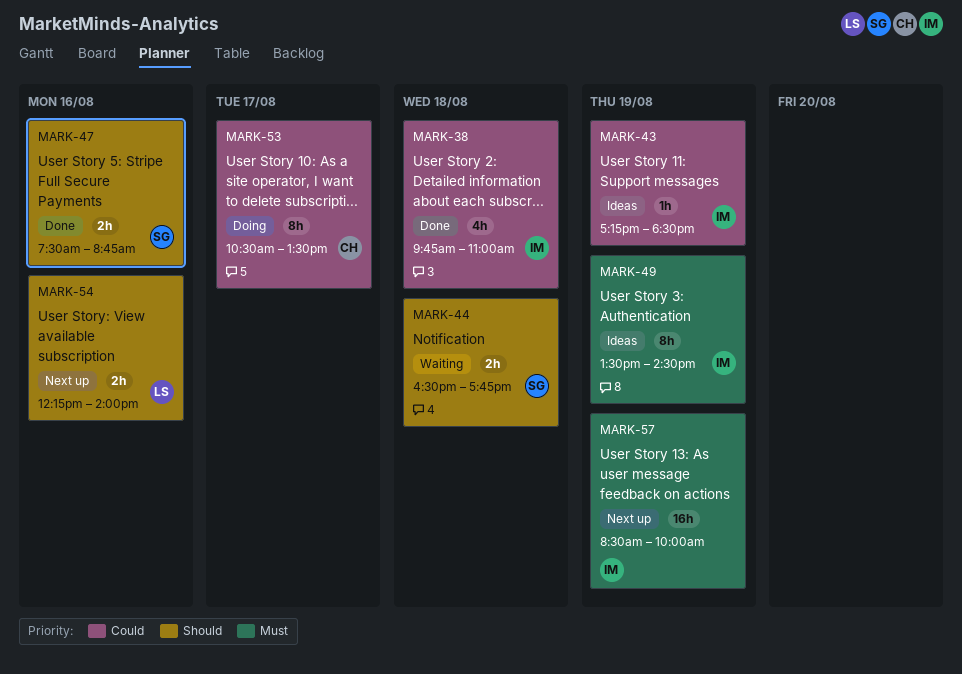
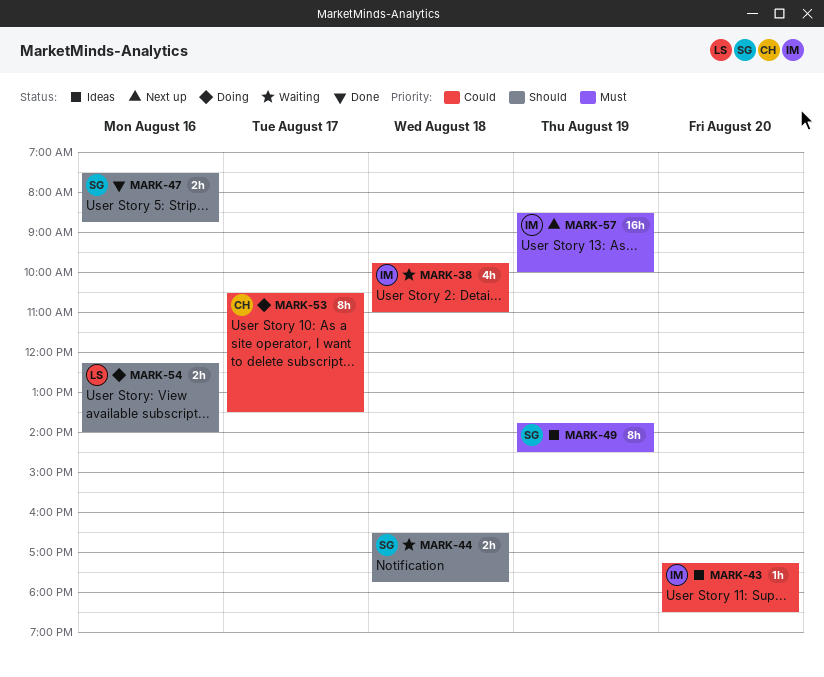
MARK-38, status: Done -> Waiting
MARK-43, day: Aug 19 -> Aug 20
MARK-49, owner: IM -> SG
MARK-49, begins: 13:30 -> 13:45
MARK-54, status: Next up -> Doing

